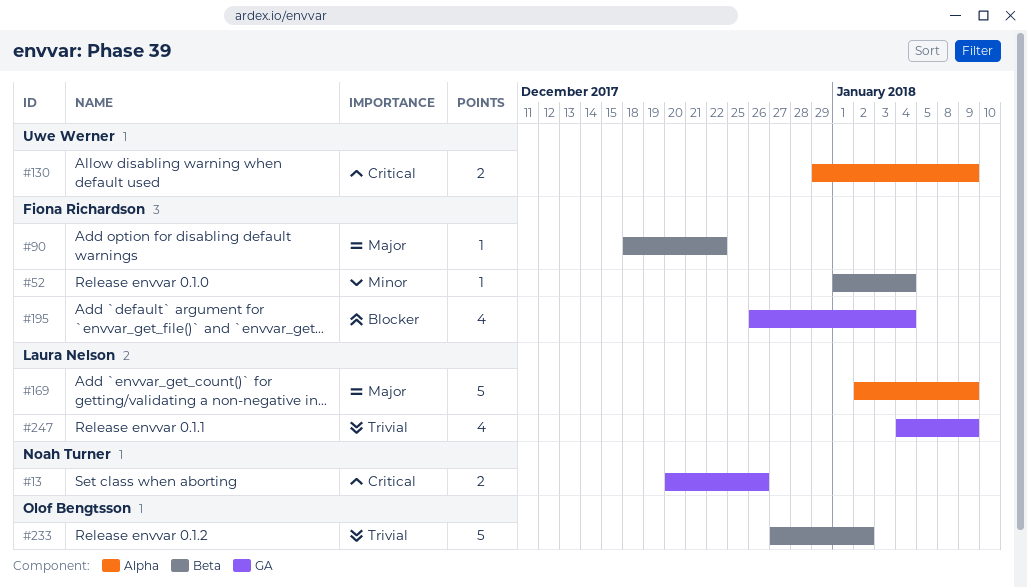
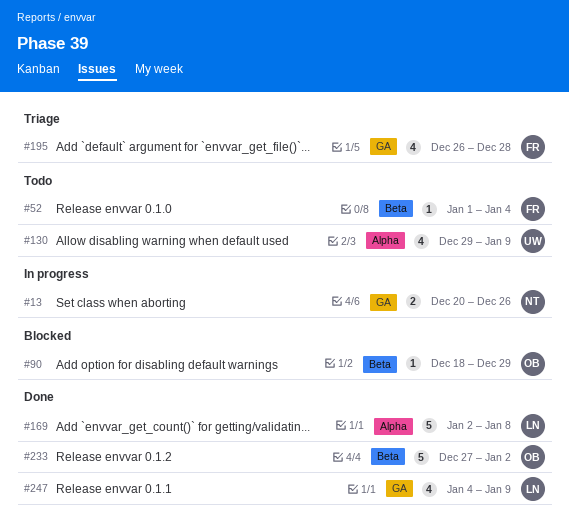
#90, owner: Fiona Richardson -> Olof Bengtsson
#90, due: Dec 22 -> Dec 29
#130, estimate: 2 -> 4
#169, due: Jan 9 -> Jan 8
#195, due: Jan 4 -> Dec 28

